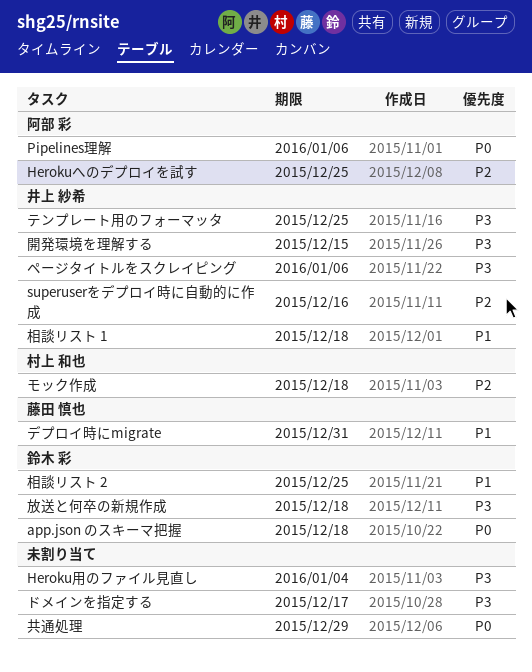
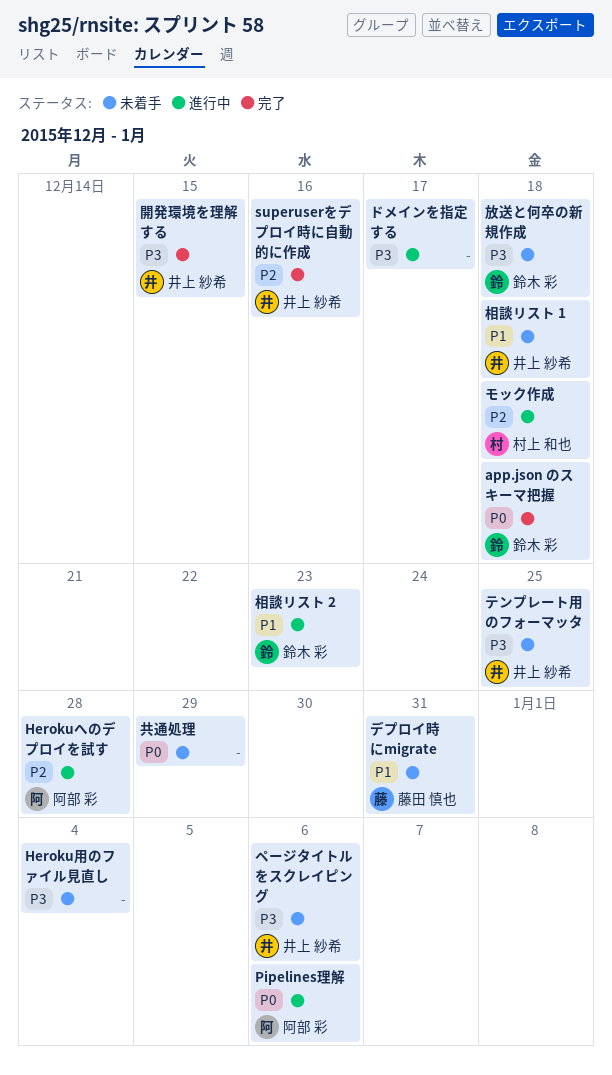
Herokuへのデプロイを試す, due: Dec 25 -> Dec 28
相談リスト 2, due: Dec 25 -> Dec 23

